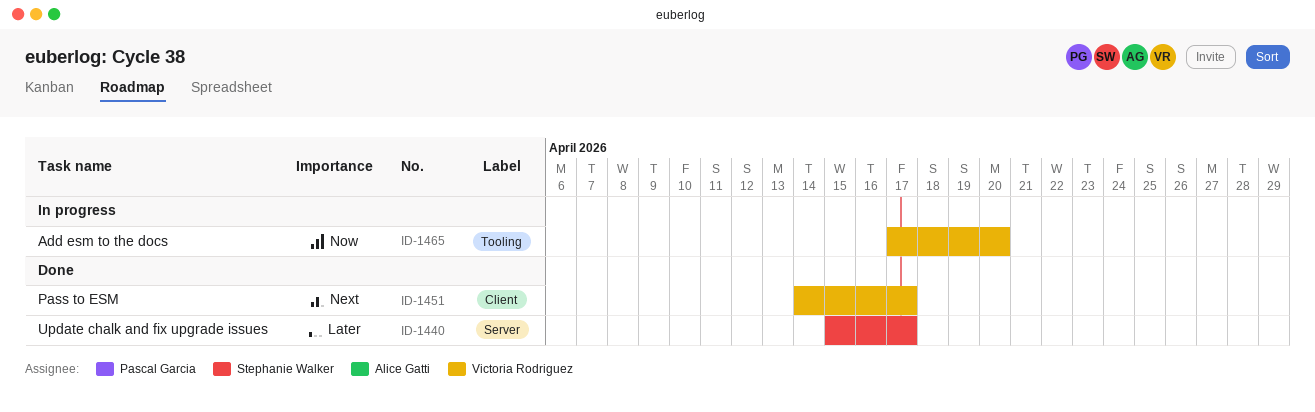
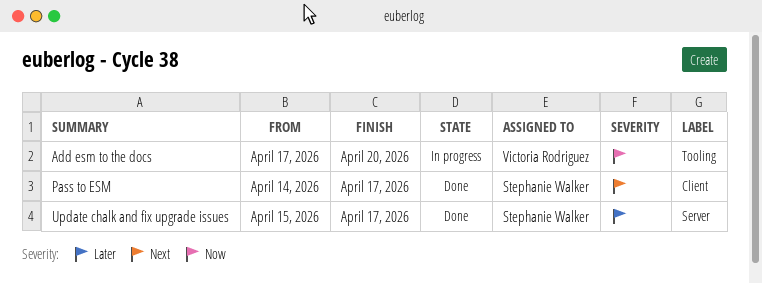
Pass to ESM, owner: Victoria Rodriguez -> Stephanie Walker

